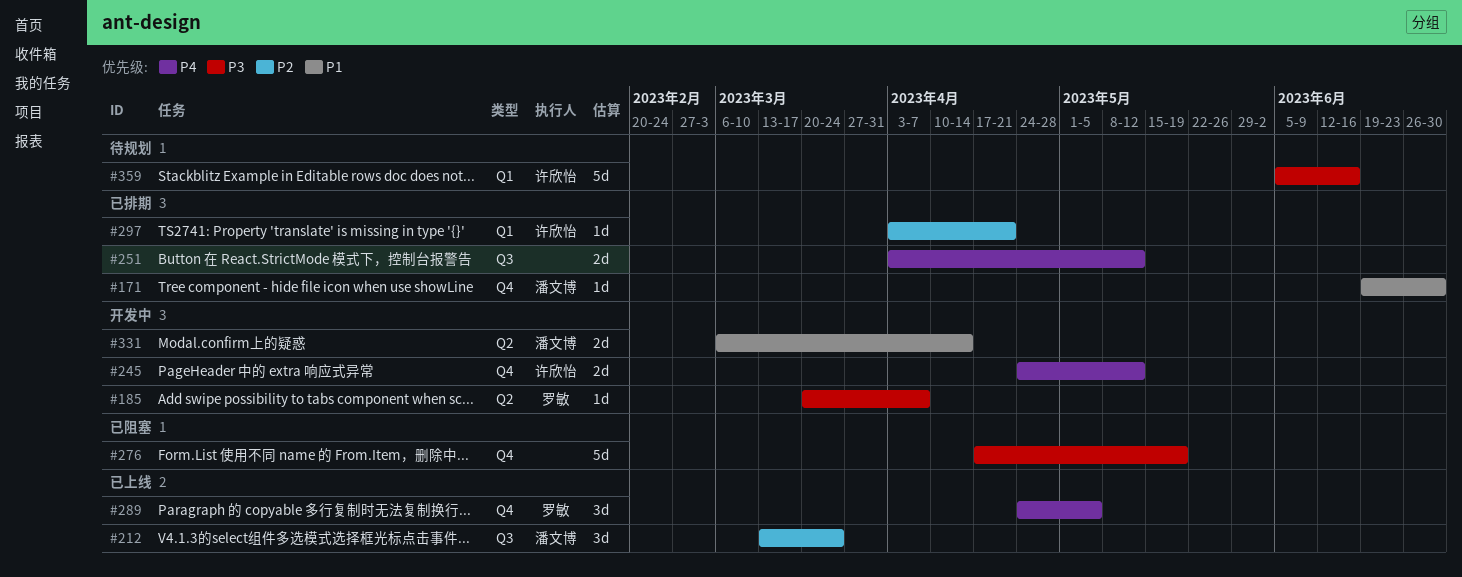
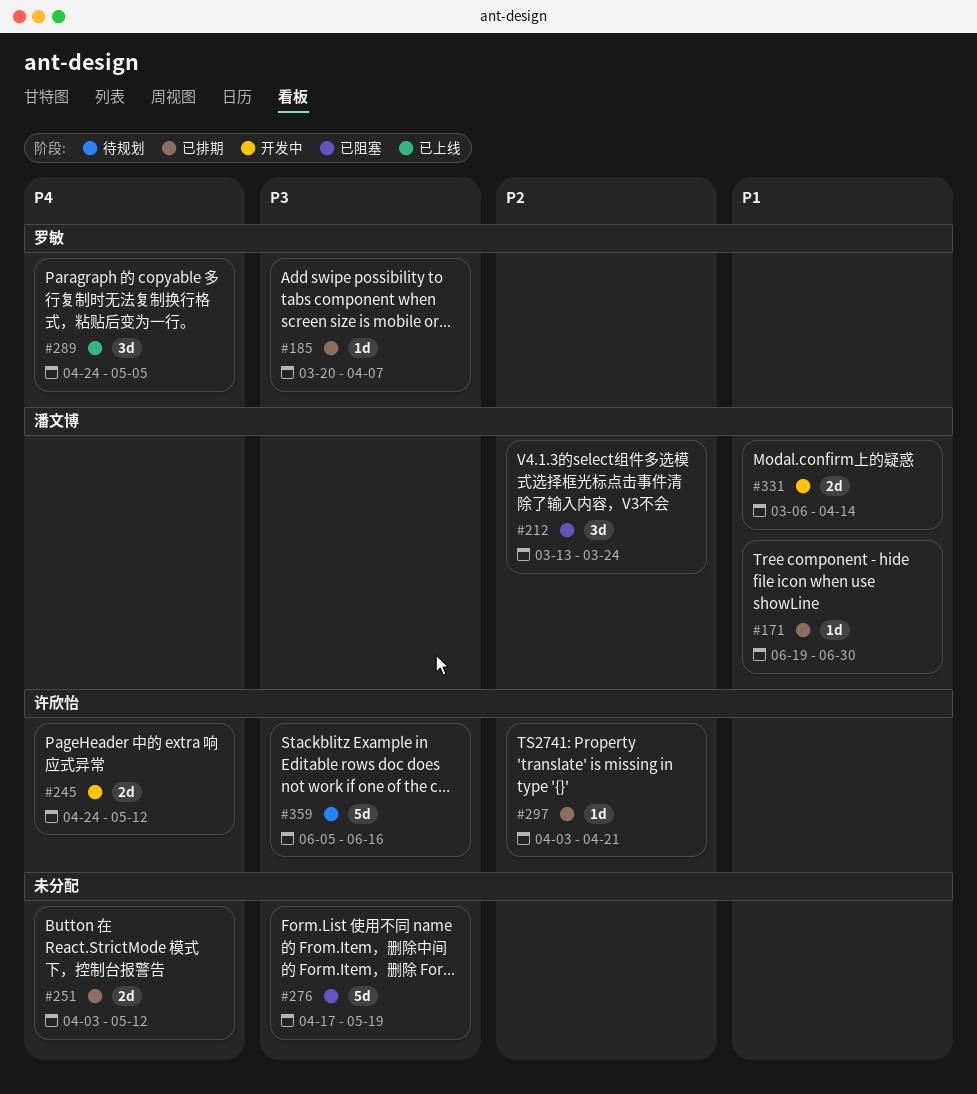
#185, status: 开发中 -> 已排期
#212, status: 已上线 -> 已阻塞

